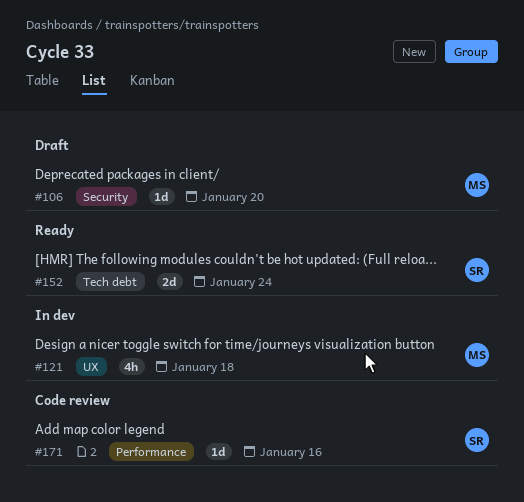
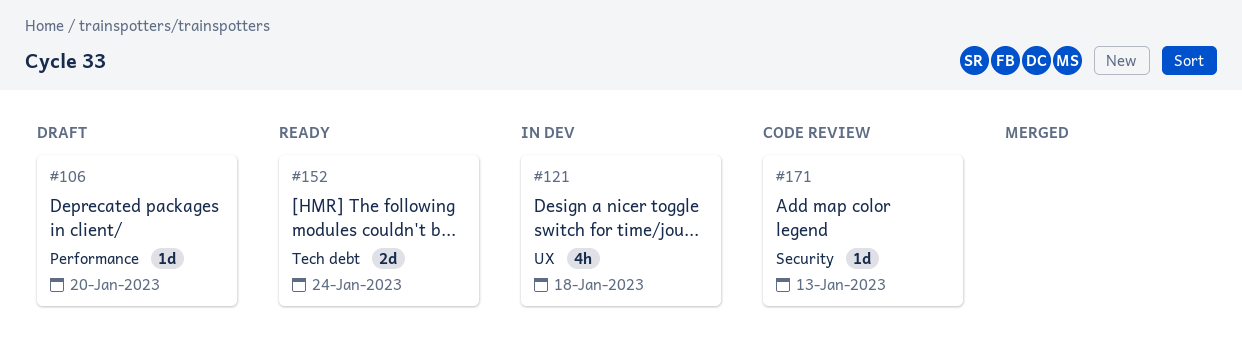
#106, label: Security -> Performance
#171, label: Performance -> Security
#171, due: Jan 16 -> Jan 13

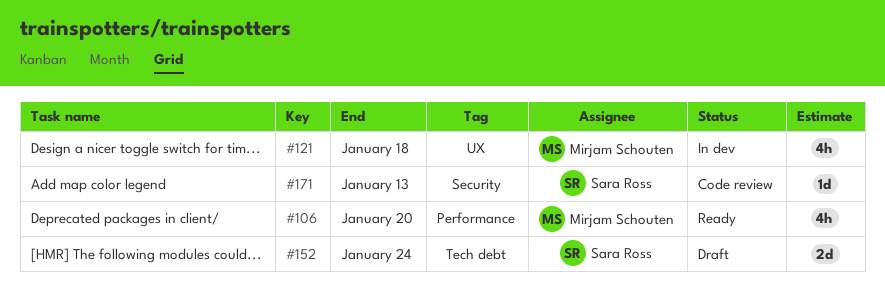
#106, status: Draft -> Ready
#106, estimate: 1d -> 4h
#152, status: Ready -> Draft

